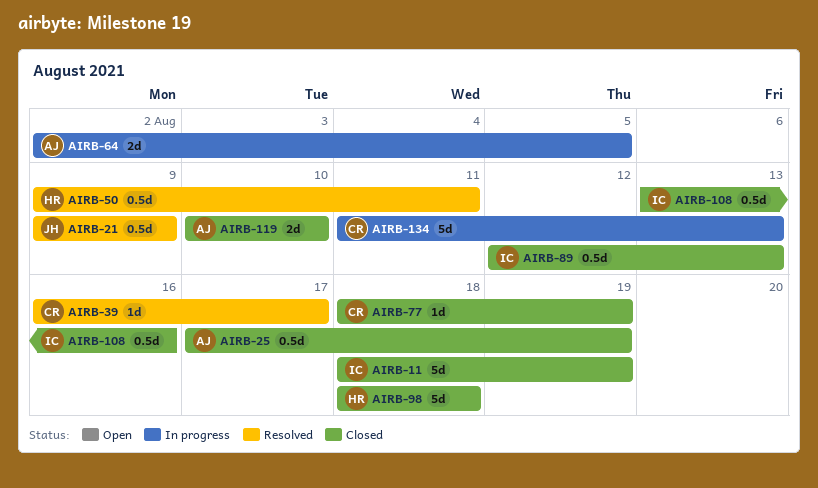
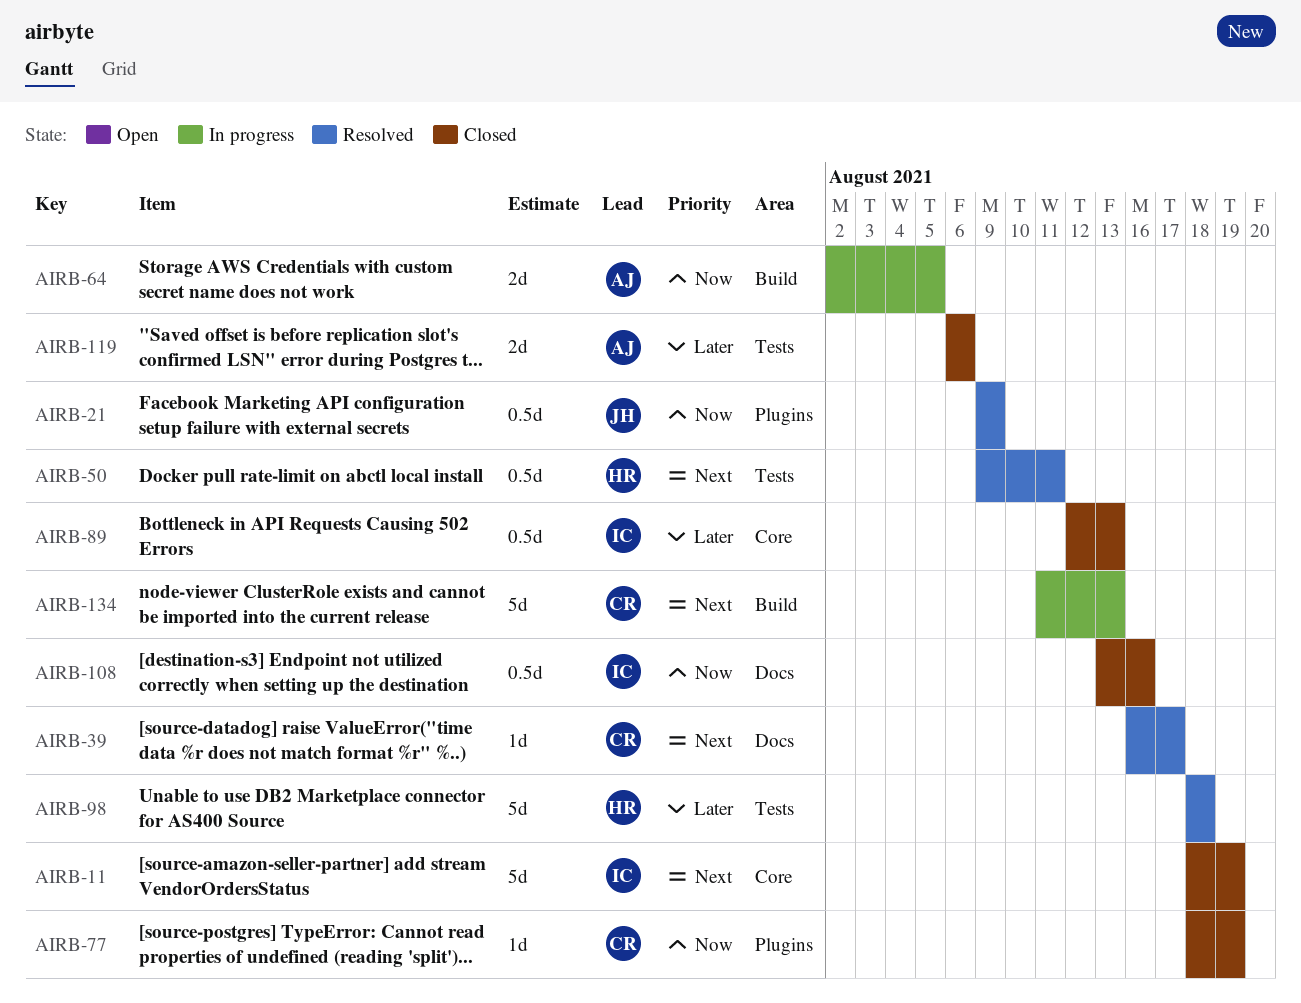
AIRB-25: present -> none
AIRB-98, status: Closed -> Resolved
AIRB-119, start: Aug 10 -> Aug 6
AIRB-119, due: Aug 10 -> Aug 6

